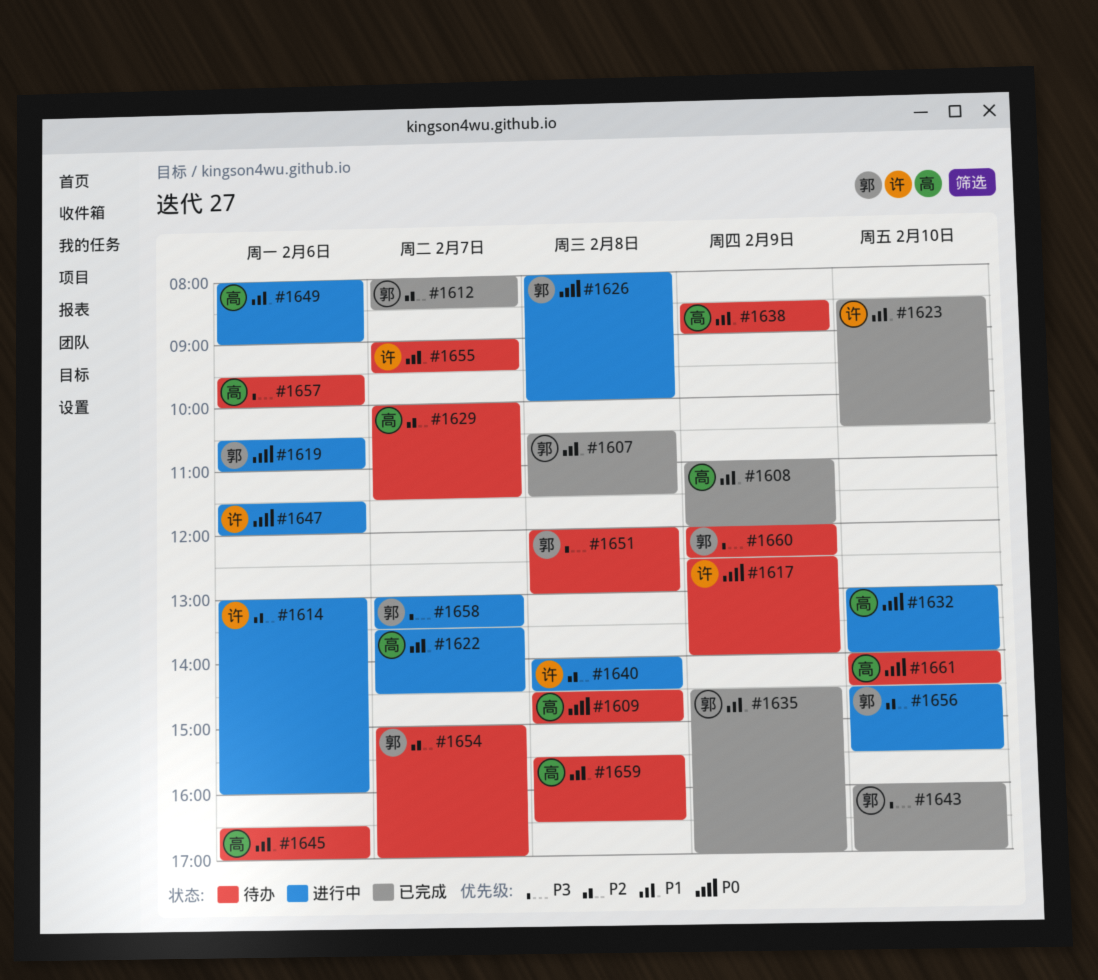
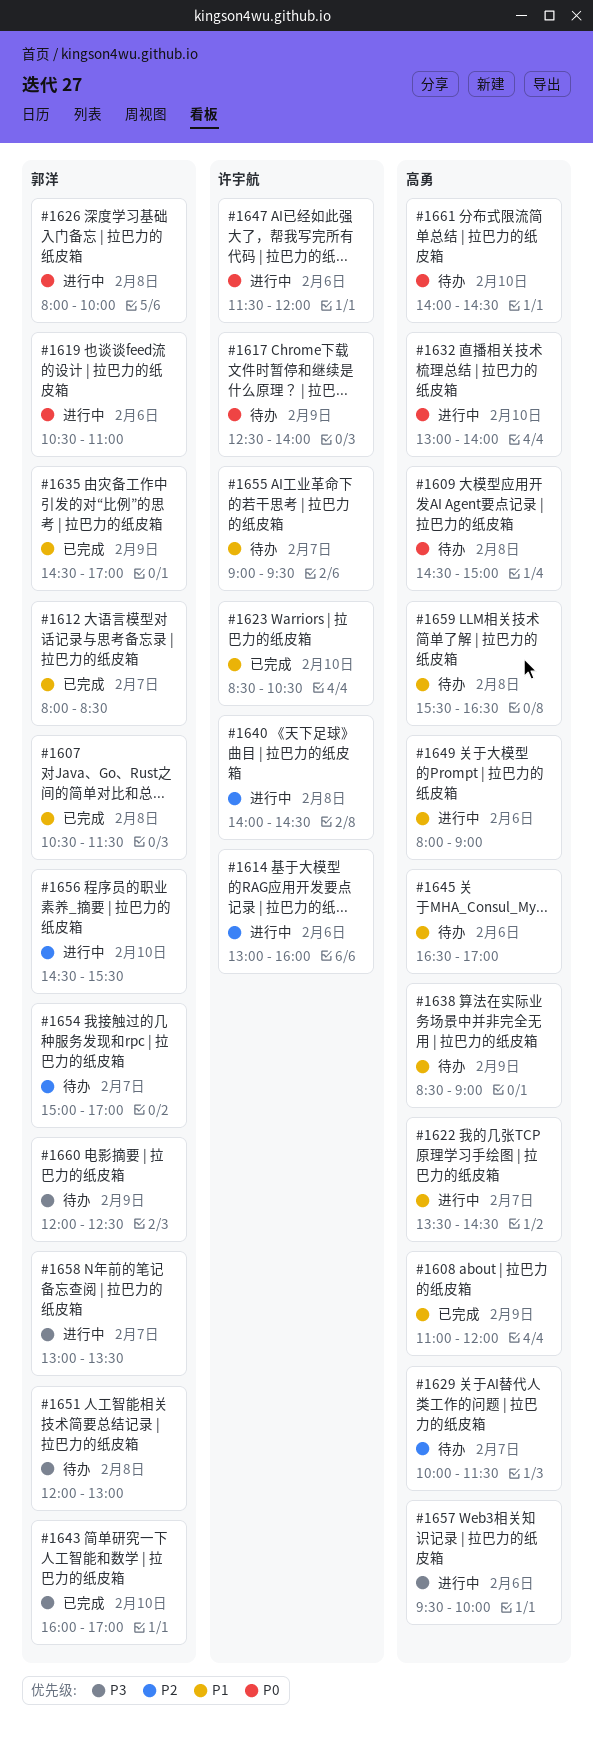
#1612, priority: P2 -> P1
#1657, status: 待办 -> 进行中

